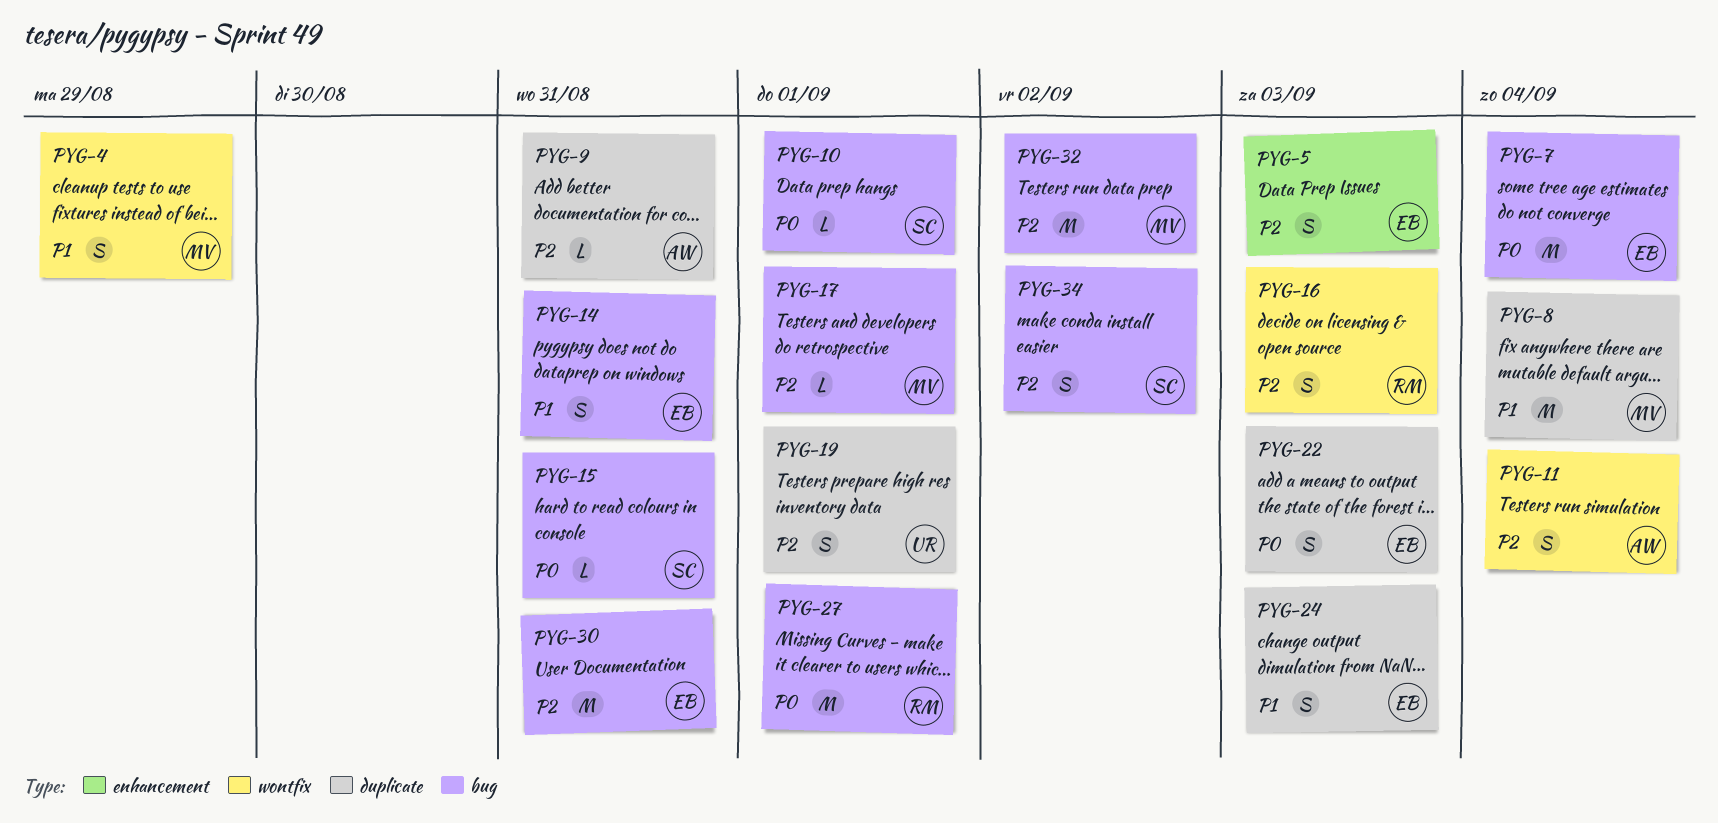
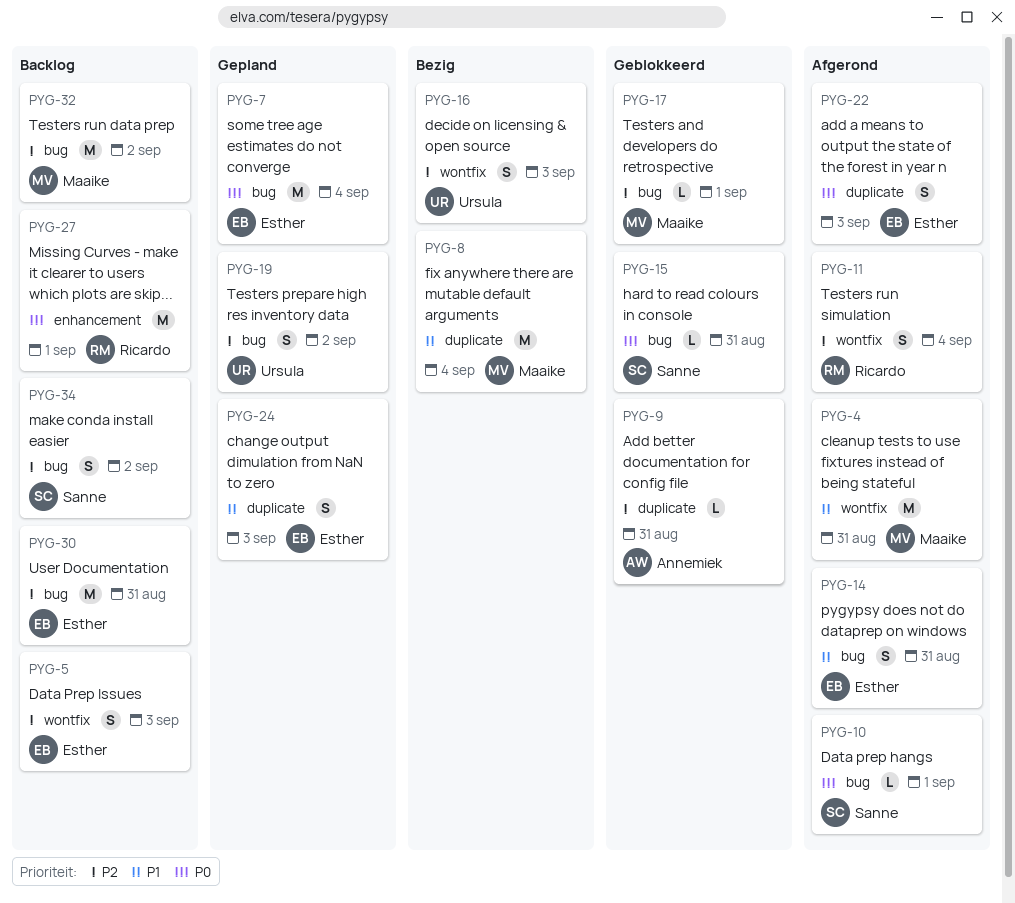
PYG-4, estimate: S -> M
PYG-4, due: Aug 29 -> Aug 31
PYG-5, label: enhancement -> wontfix
PYG-11, owner: Annemiek -> Ricardo
PYG-16, owner: Ricardo -> Ursula
PYG-19, label: duplicate -> bug
PYG-19, due: Sep 1 -> Sep 2
PYG-27, label: bug -> enhancement

